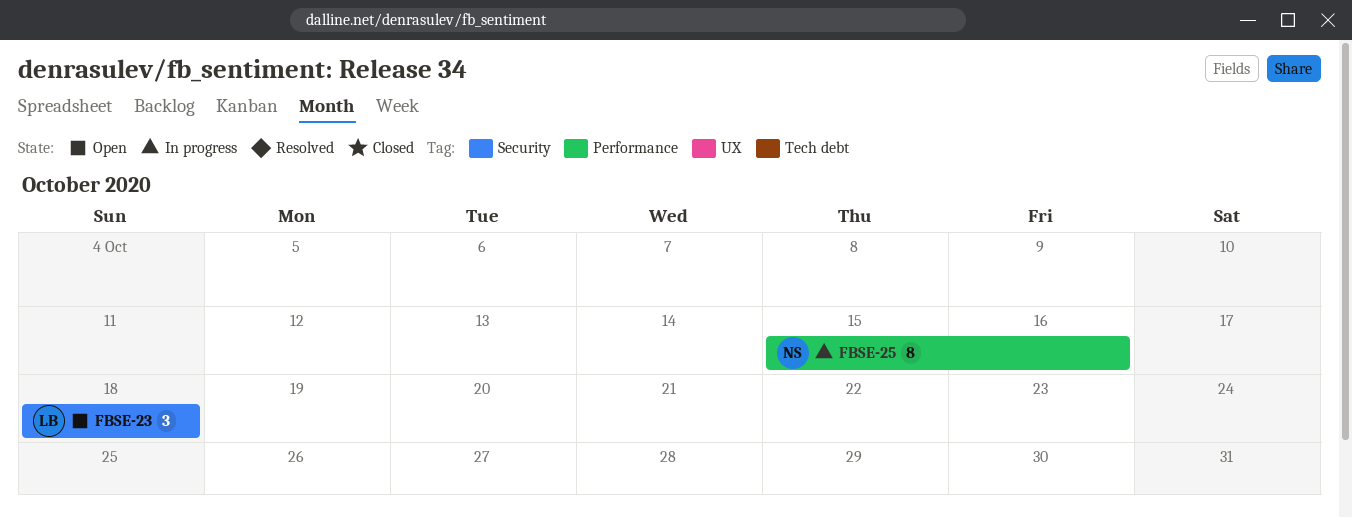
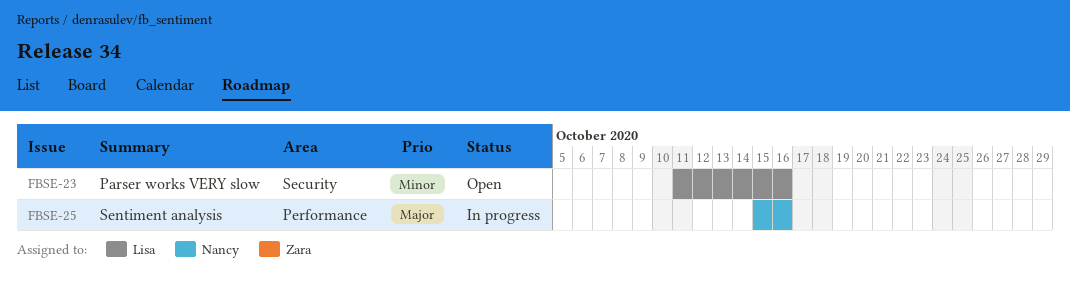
FBSE-23, start: Oct 18 -> Oct 11
FBSE-23, due: Oct 18 -> Oct 16

